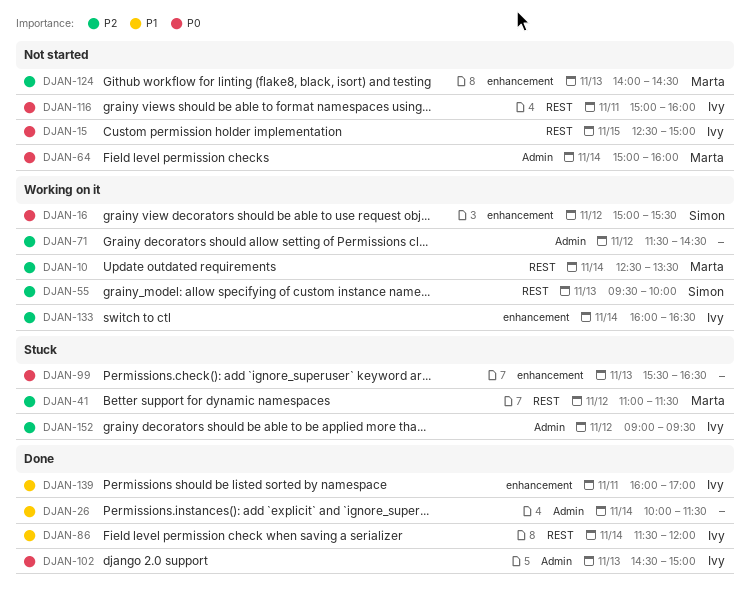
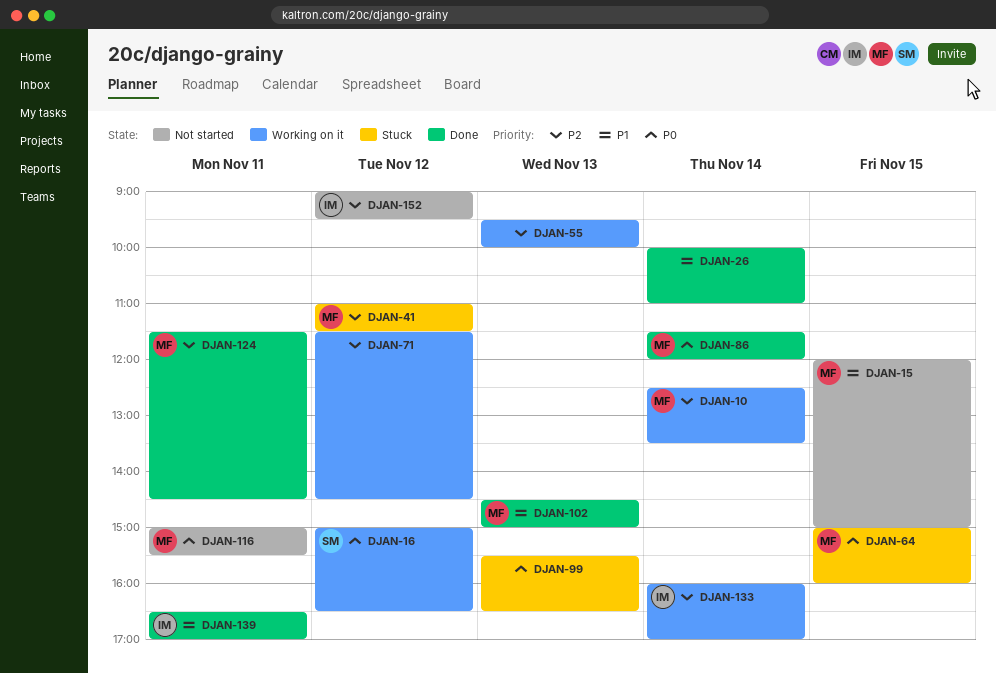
DJAN-15, owner: Ivy -> Marta
DJAN-15, priority: P0 -> P1
DJAN-15, begins: 12:30 -> 12:00
DJAN-16, ends: 15:30 -> 16:30
DJAN-26, ends: 11:30 -> 11:00
DJAN-55, owner: Simon -> none
DJAN-64, status: Not started -> Stuck
DJAN-64, day: Nov 14 -> Nov 15
DJAN-86, owner: Ivy -> Marta
DJAN-86, priority: P1 -> P0
DJAN-102, owner: Ivy -> Marta
DJAN-102, priority: P0 -> P1
DJAN-116, owner: Ivy -> Marta
DJAN-116, ends: 16:00 -> 15:30
DJAN-124, status: Not started -> Done
DJAN-124, day: Nov 13 -> Nov 11
DJAN-124, begins: 14:00 -> 11:30
DJAN-133, ends: 16:30 -> 17:00
DJAN-139, begins: 16:00 -> 16:30
DJAN-152, status: Stuck -> Not started

